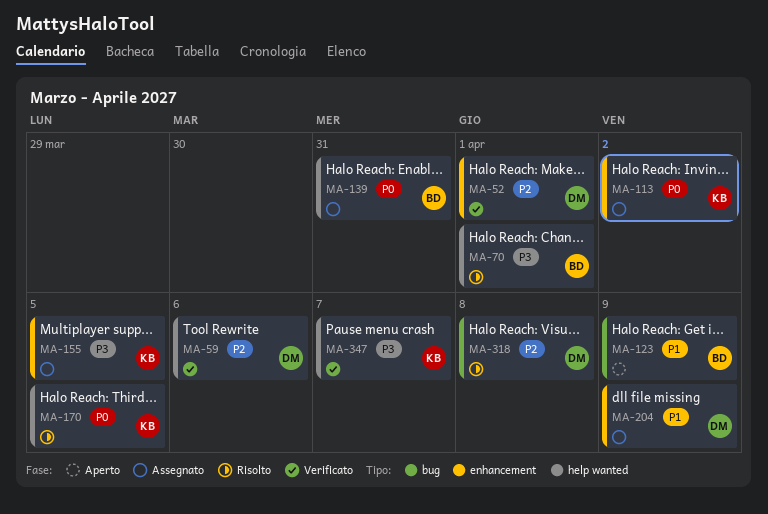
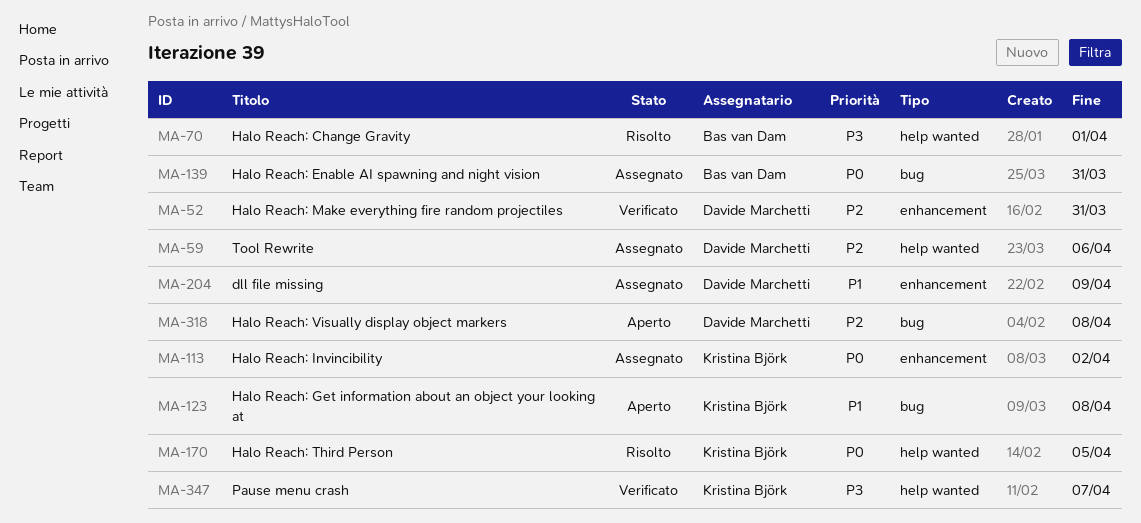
MA-52, due: Apr 1 -> Mar 31
MA-59, status: Verificato -> Assegnato
MA-123, owner: Bas van Dam -> Kristina Björk
MA-123, due: Apr 9 -> Apr 8
MA-139, label: help wanted -> bug
MA-155: present -> none
MA-318, status: Risolto -> Aperto

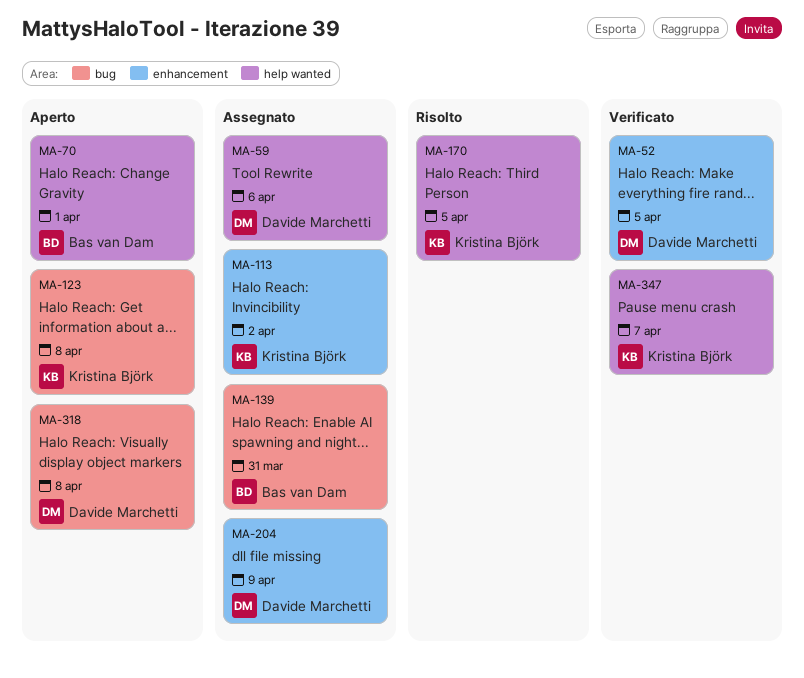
MA-52, due: Mar 31 -> Apr 5
MA-70, status: Risolto -> Aperto

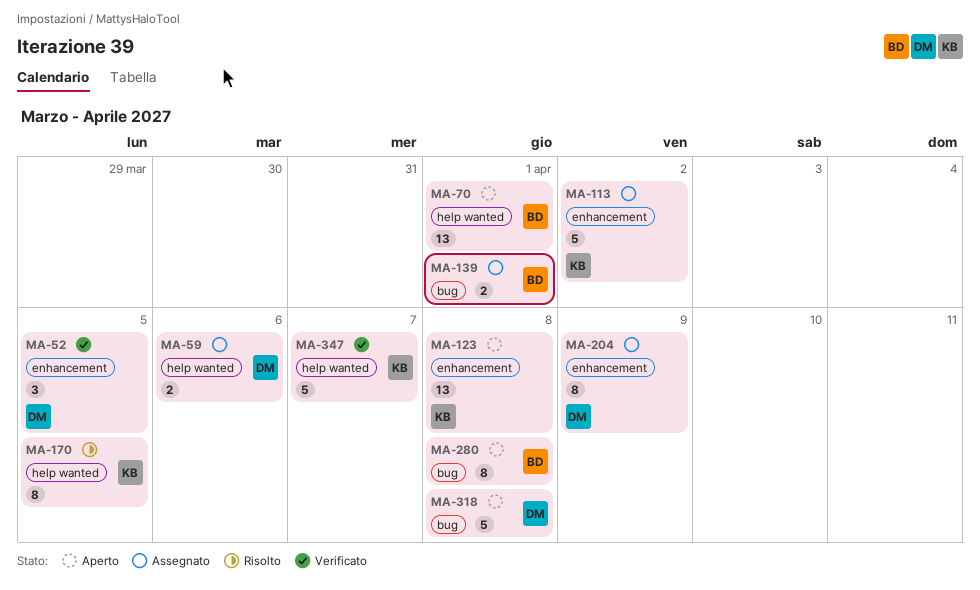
MA-123, label: bug -> enhancement
MA-139, due: Mar 31 -> Apr 1
MA-280: none -> present

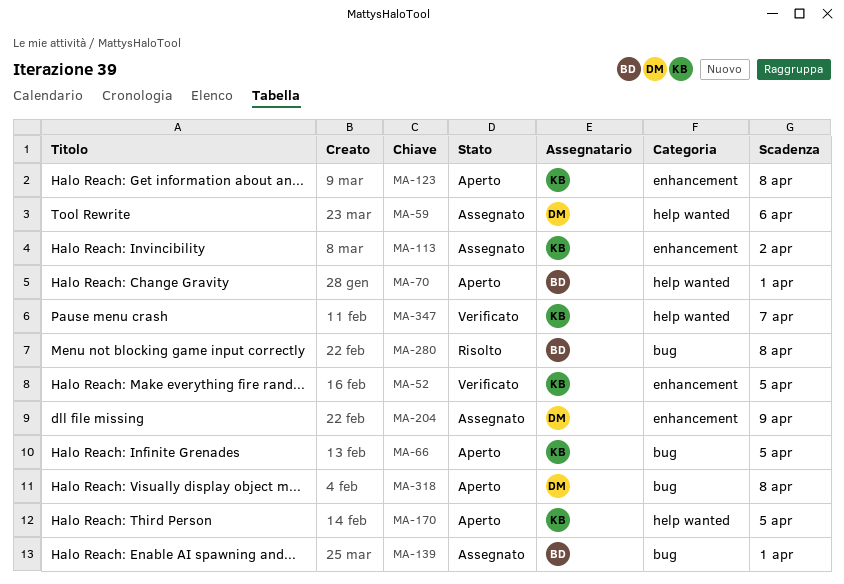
MA-52, owner: DM -> KB
MA-66: none -> present
MA-170, status: Risolto -> Aperto
MA-280, status: Aperto -> Risolto

